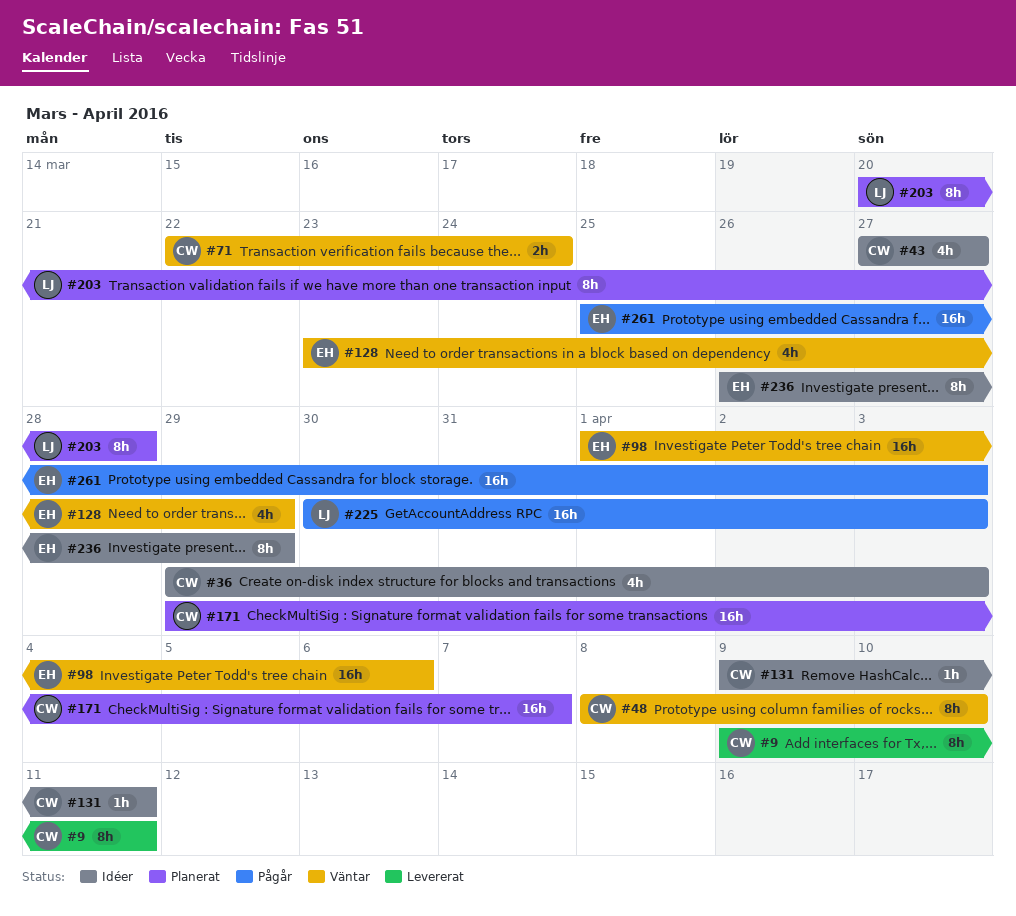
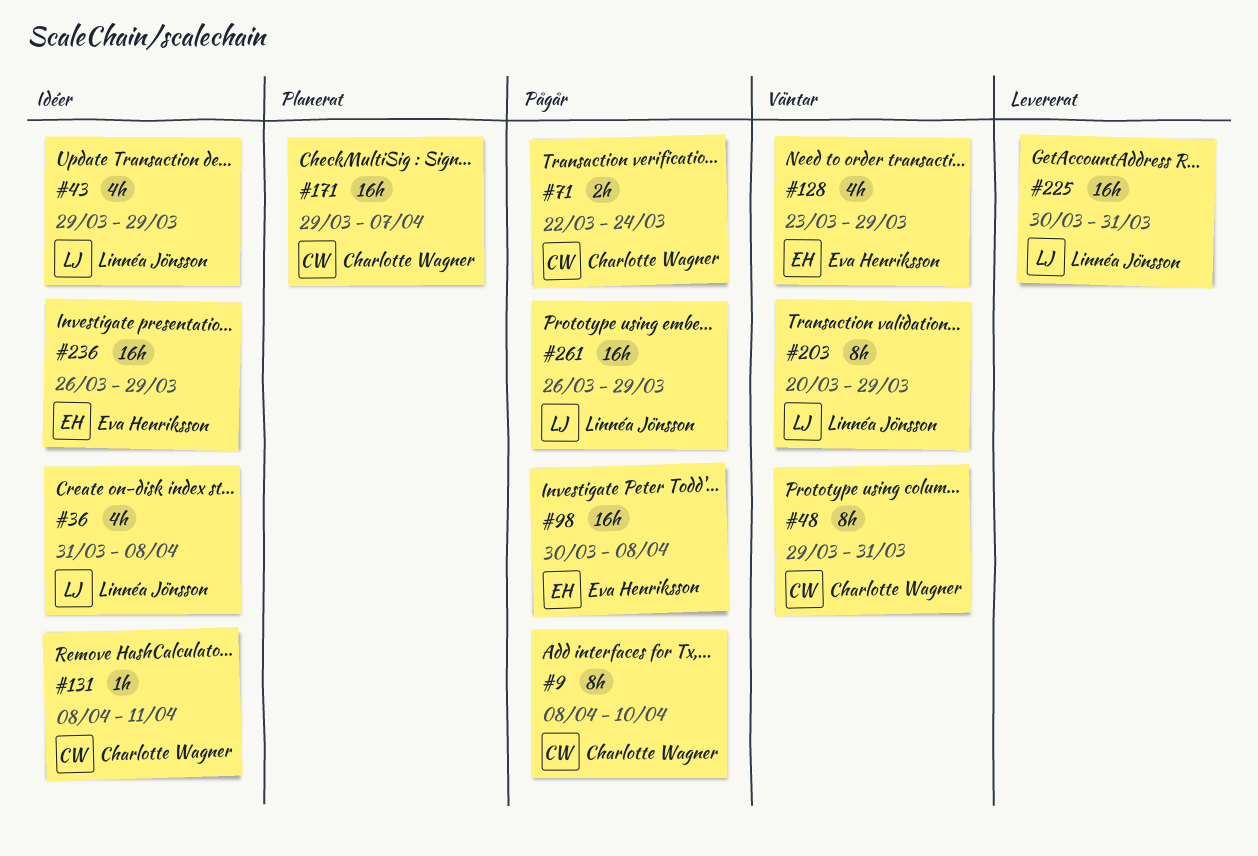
#9, status: Levererat -> Pågår
#9, start: Apr 9 -> Apr 8
#9, due: Apr 11 -> Apr 10
#36, owner: Charlotte Wagner -> Linnéa Jönsson
#36, start: Mar 29 -> Mar 31
#36, due: Apr 3 -> Apr 8
#43, owner: Charlotte Wagner -> Linnéa Jönsson
#43, start: Mar 27 -> Mar 29
#43, due: Mar 27 -> Mar 29
#48, start: Apr 8 -> Mar 29
#48, due: Apr 10 -> Mar 31
#71, status: Väntar -> Pågår
#98, status: Väntar -> Pågår
#98, start: Apr 1 -> Mar 30
#98, due: Apr 6 -> Apr 8
#131, start: Apr 9 -> Apr 8
#203, status: Planerat -> Väntar
#203, due: Mar 28 -> Mar 29
#225, status: Pågår -> Levererat
#225, due: Apr 3 -> Mar 31
#236, estimate: 8h -> 16h
#261, owner: Eva Henriksson -> Linnéa Jönsson
#261, start: Mar 25 -> Mar 26
#261, due: Apr 3 -> Mar 29

